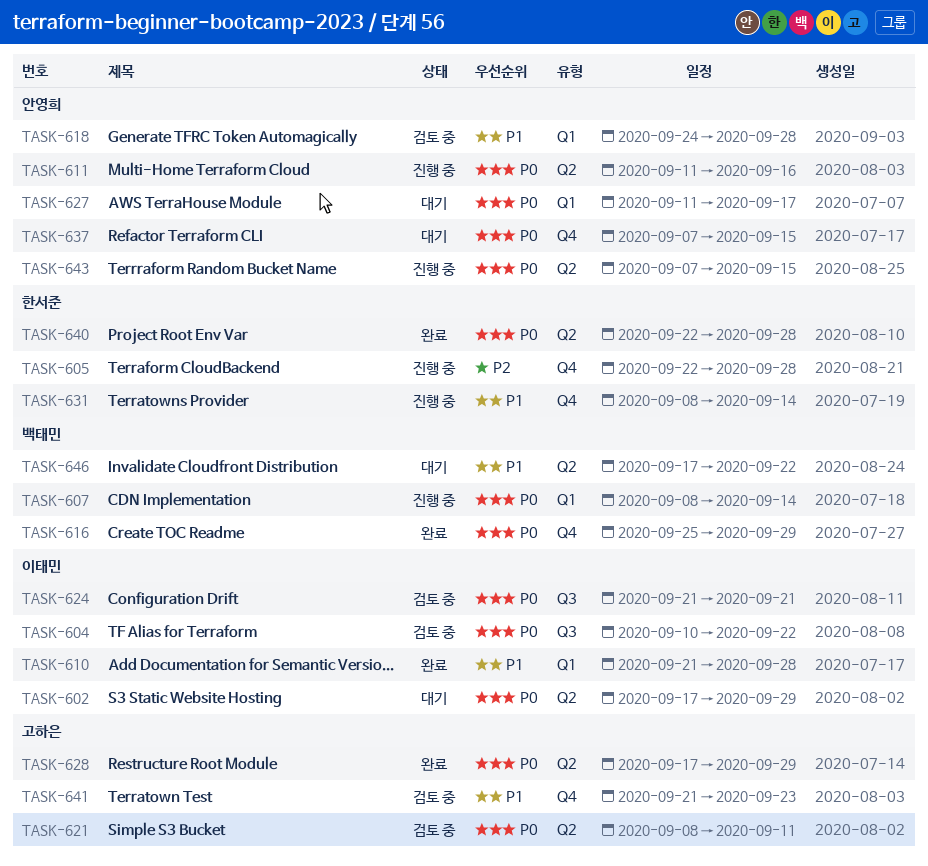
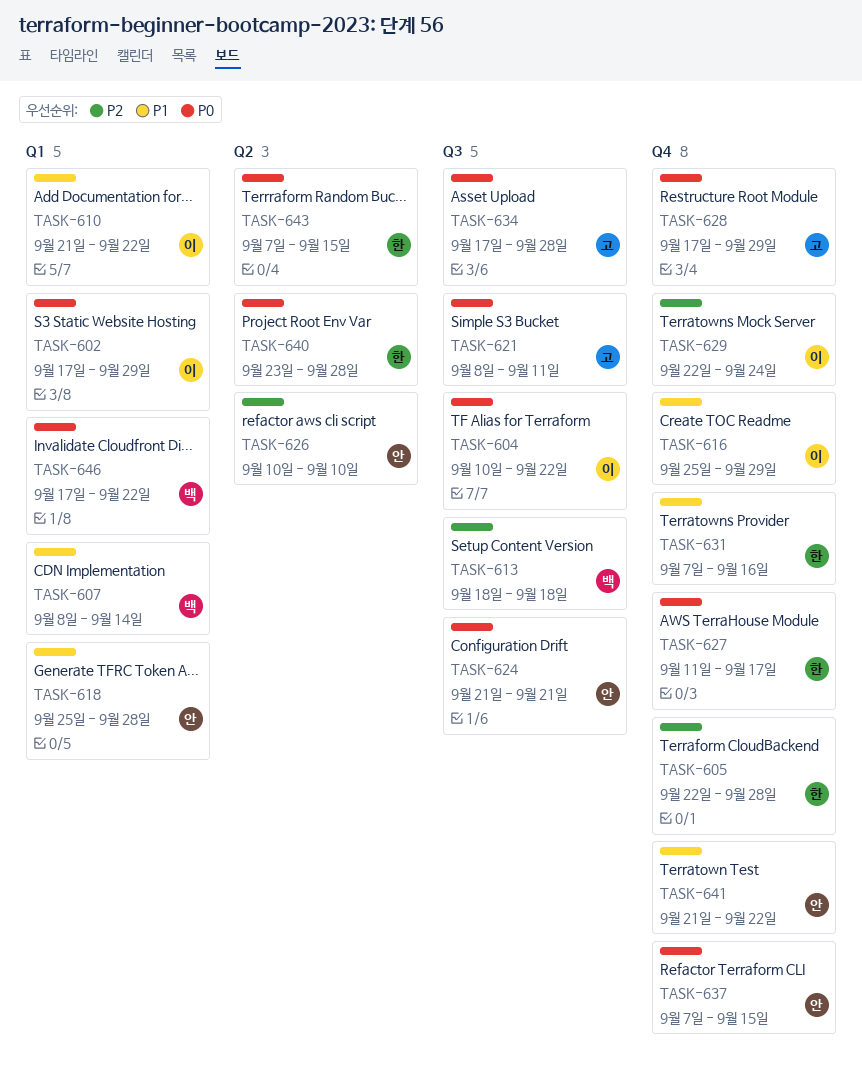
TASK-602, label: Q2 -> Q1
TASK-607, priority: P0 -> P1
TASK-610, due: Sep 28 -> Sep 22
TASK-611: present -> none
TASK-613: none -> present
TASK-616, owner: 백태민 -> 이태민
TASK-616, priority: P0 -> P1
TASK-618, start: Sep 24 -> Sep 25
TASK-621, label: Q2 -> Q3
TASK-624, owner: 이태민 -> 안영희
TASK-626: none -> present
TASK-627, owner: 안영희 -> 한서준
TASK-627, label: Q1 -> Q4
TASK-628, label: Q2 -> Q4
TASK-629: none -> present
TASK-631, start: Sep 8 -> Sep 7
TASK-631, due: Sep 14 -> Sep 16
TASK-634: none -> present
TASK-640, start: Sep 22 -> Sep 23
TASK-641, owner: 고하은 -> 안영희
TASK-641, due: Sep 23 -> Sep 22
TASK-643, owner: 안영희 -> 한서준
TASK-646, priority: P1 -> P0
TASK-646, label: Q2 -> Q1

